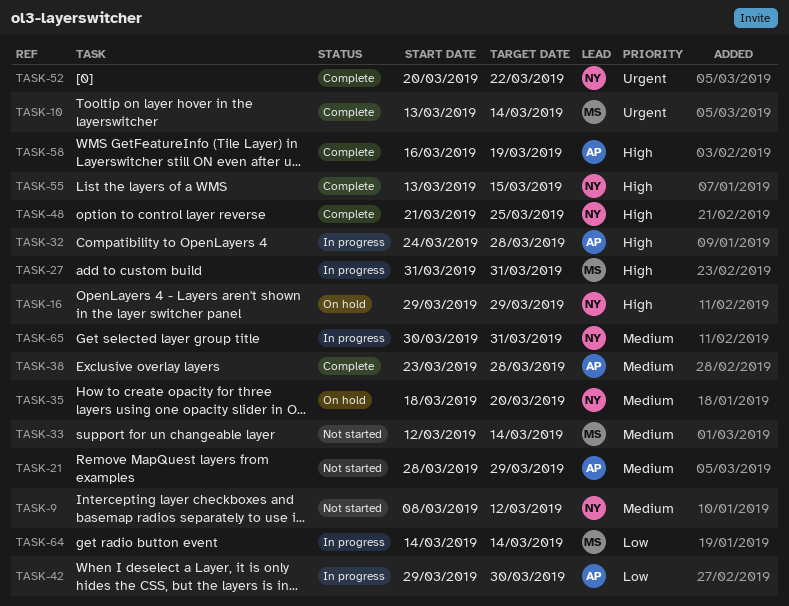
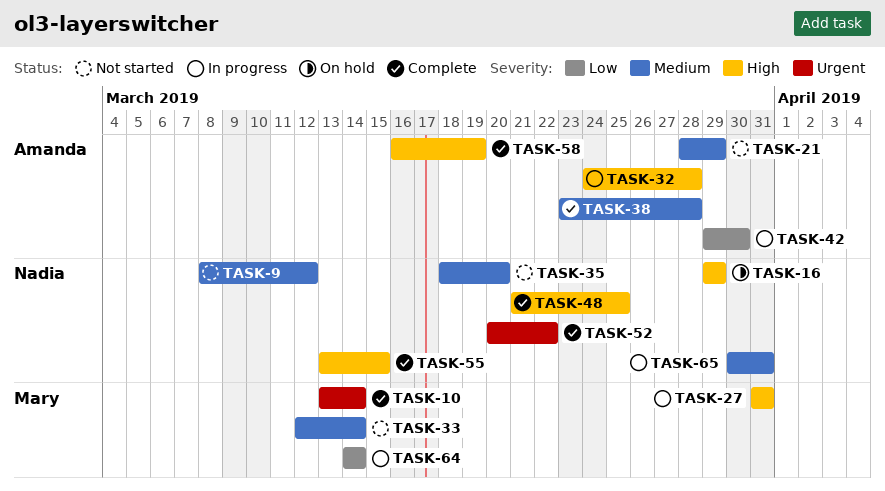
TASK-35, status: On hold -> Not started

